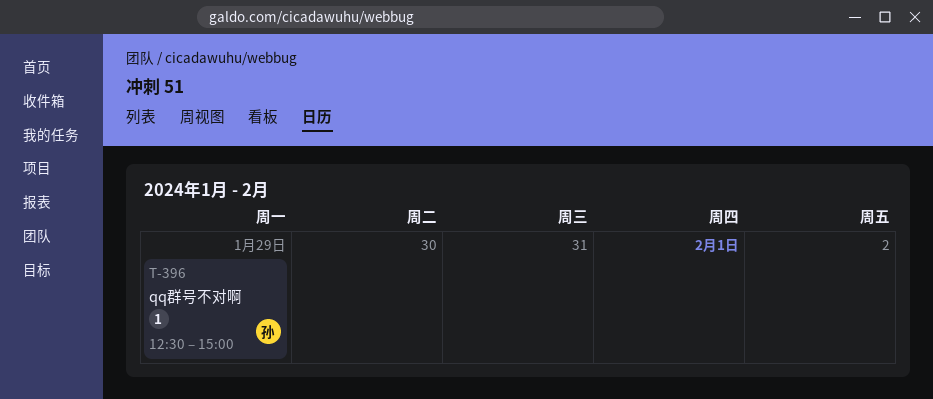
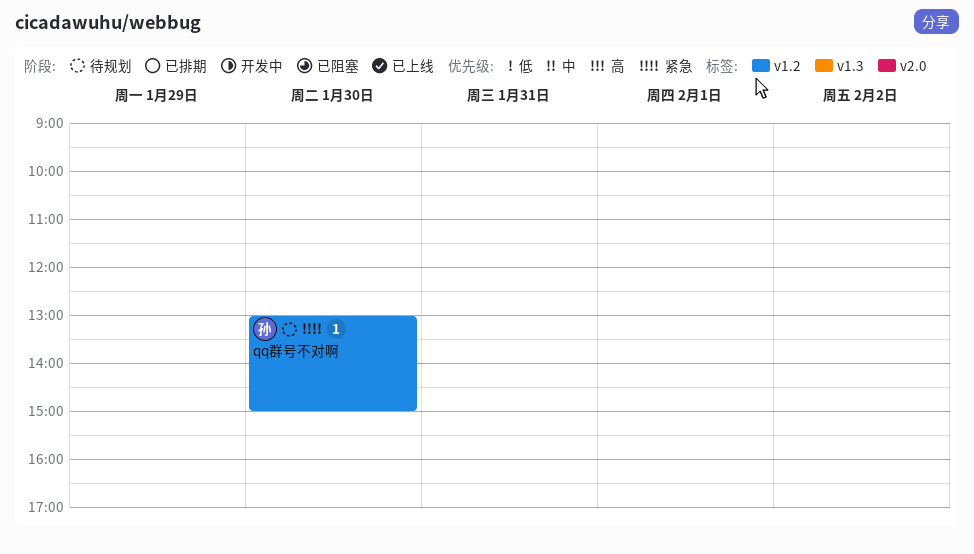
qq群号不对啊, day: Jan 29 -> Jan 30
qq群号不对啊, begins: 12:30 -> 13:00

